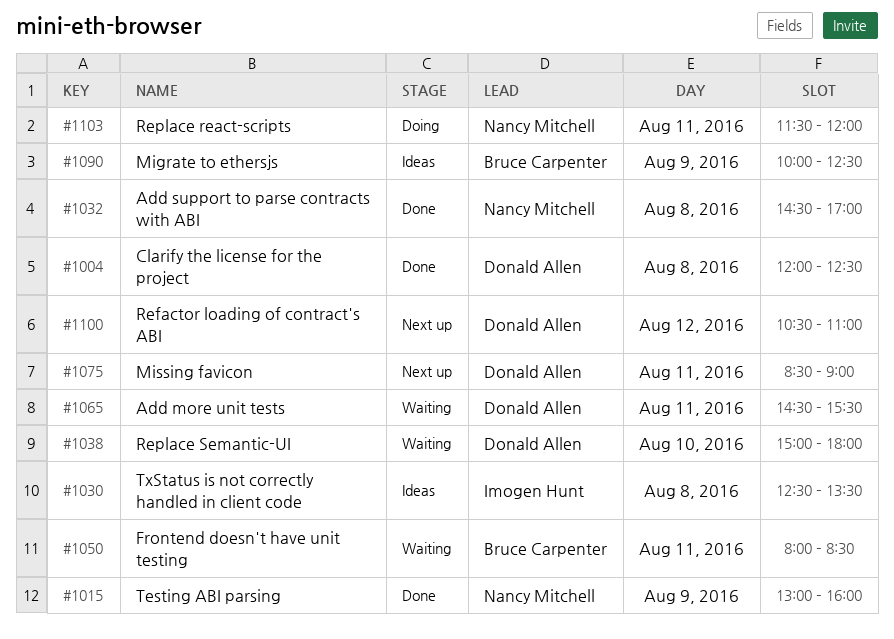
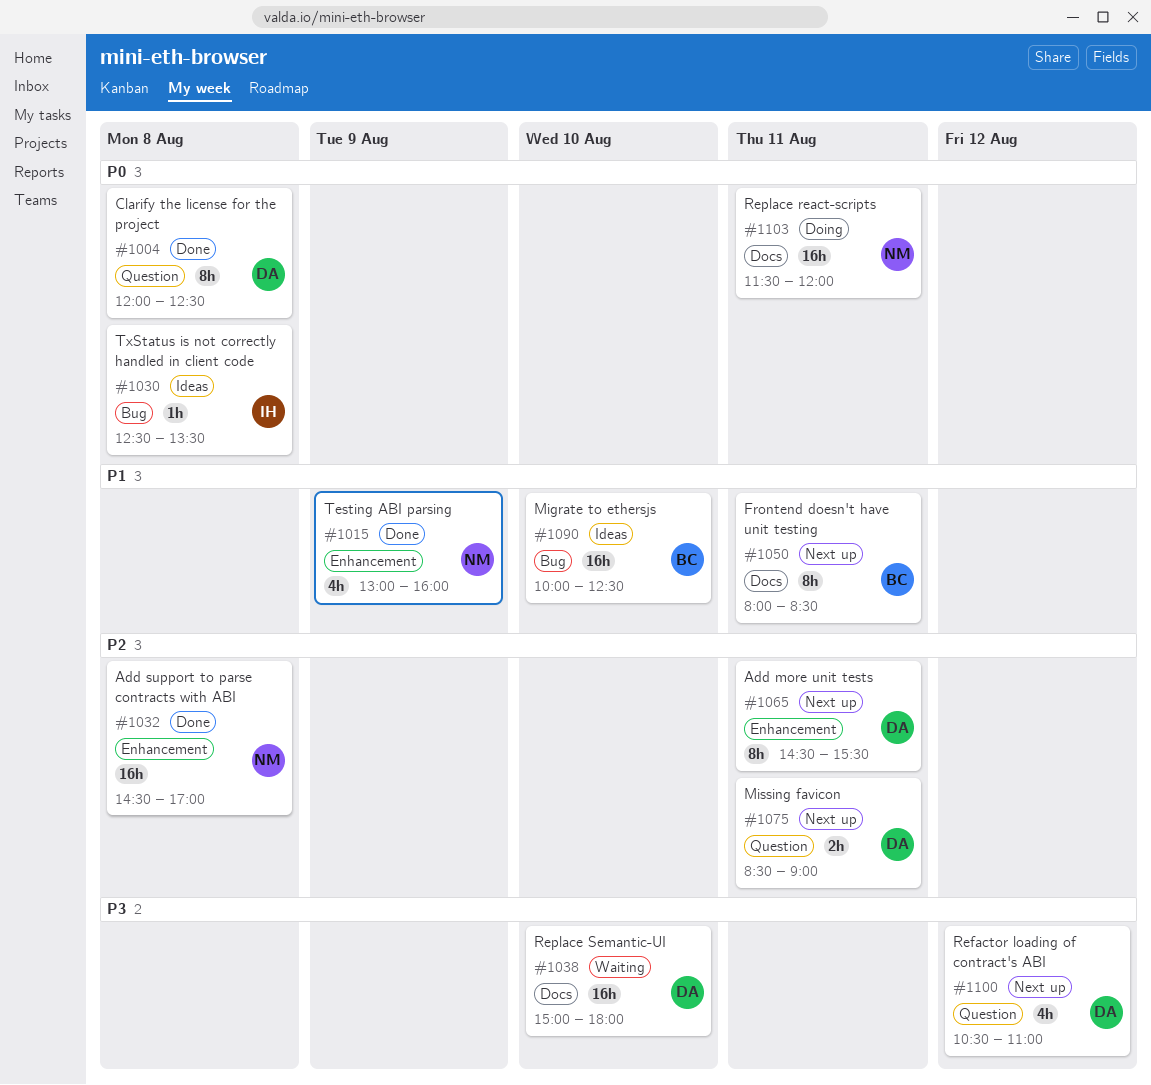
#1050, status: Waiting -> Next up
#1065, status: Waiting -> Next up
#1090, day: Aug 9 -> Aug 10

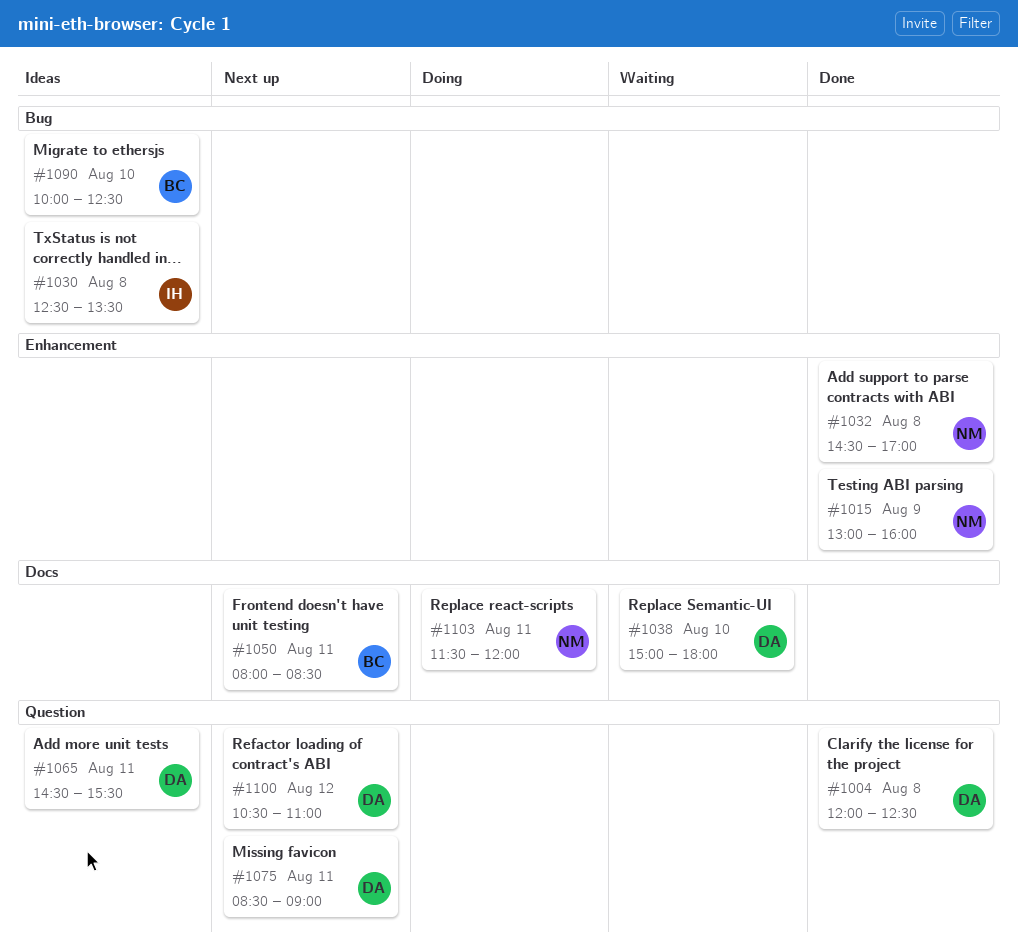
#1065, status: Next up -> Ideas
#1065, label: Enhancement -> Question

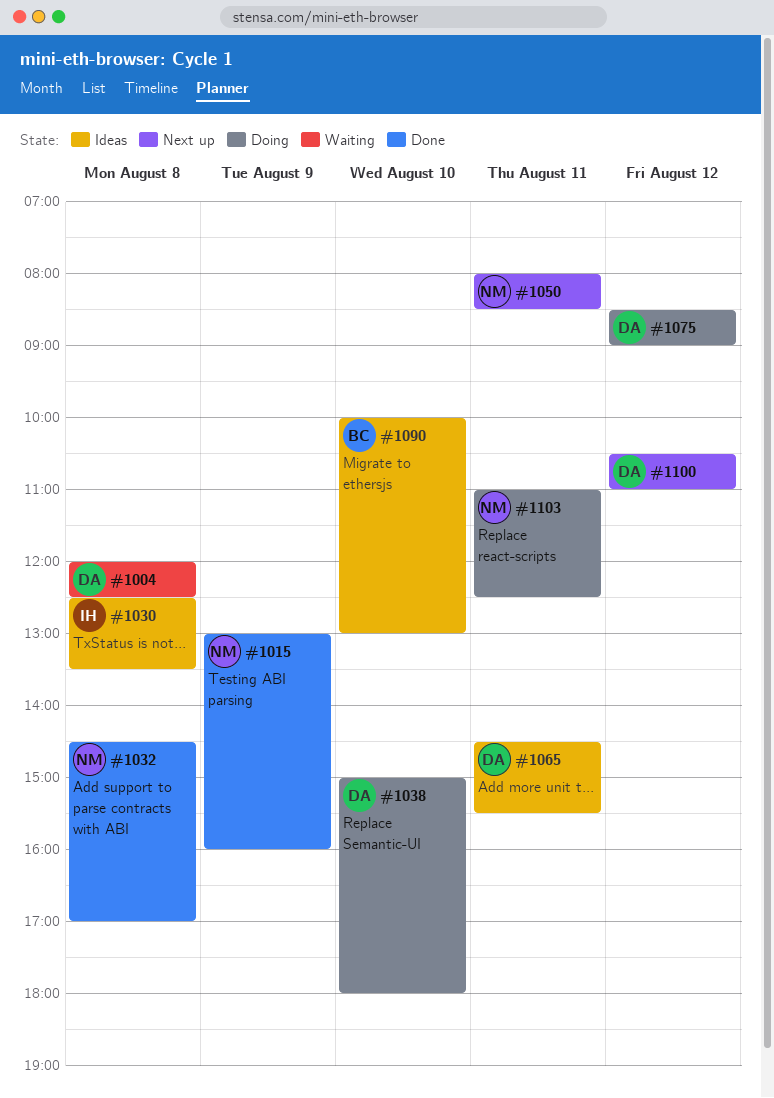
#1004, status: Done -> Waiting
#1038, status: Waiting -> Doing
#1050, owner: BC -> NM
#1075, status: Next up -> Doing
#1075, day: Aug 11 -> Aug 12
#1090, ends: 12:30 -> 13:00
#1103, begins: 11:30 -> 11:00
#1103, ends: 12:00 -> 12:30

